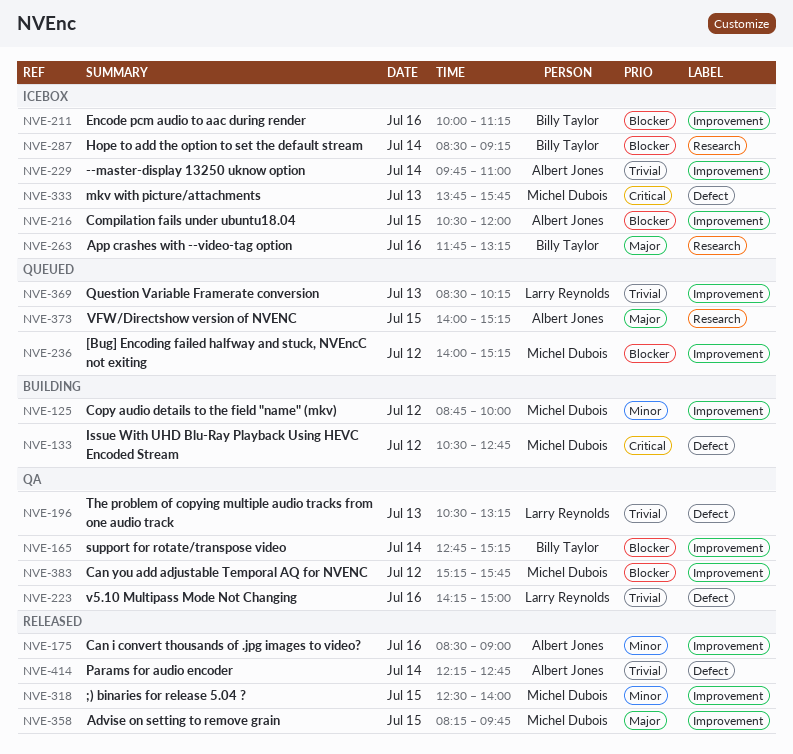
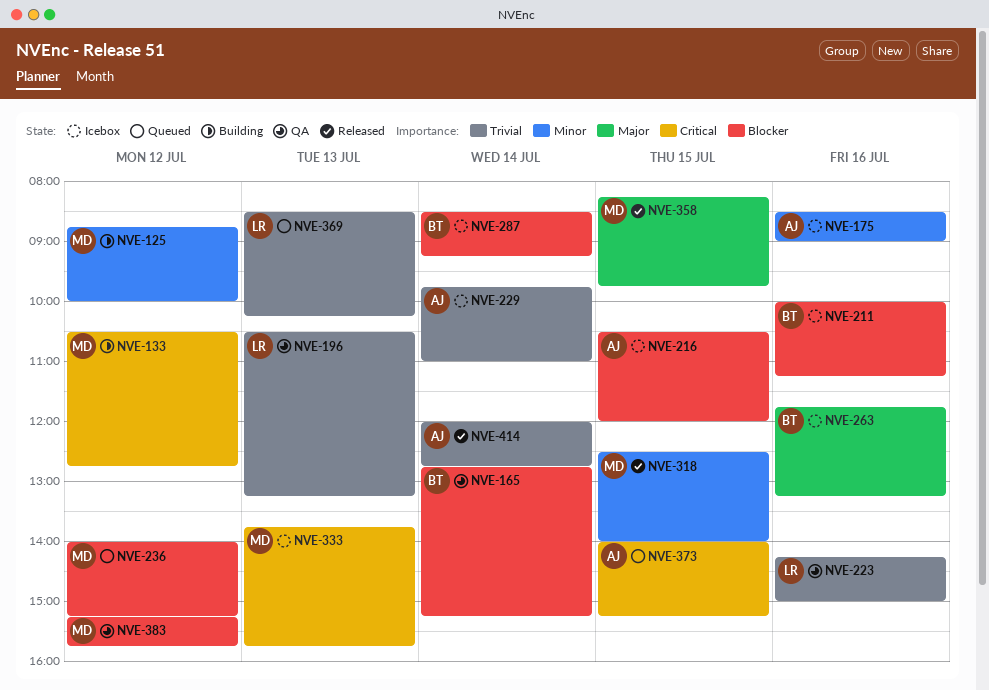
NVE-175, status: Released -> Icebox
NVE-373, priority: Major -> Critical
NVE-414, begins: 12:15 -> 12:00

